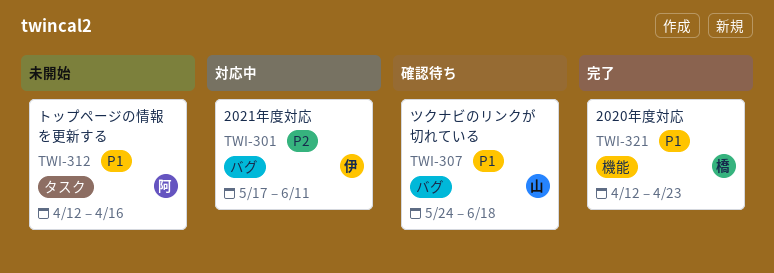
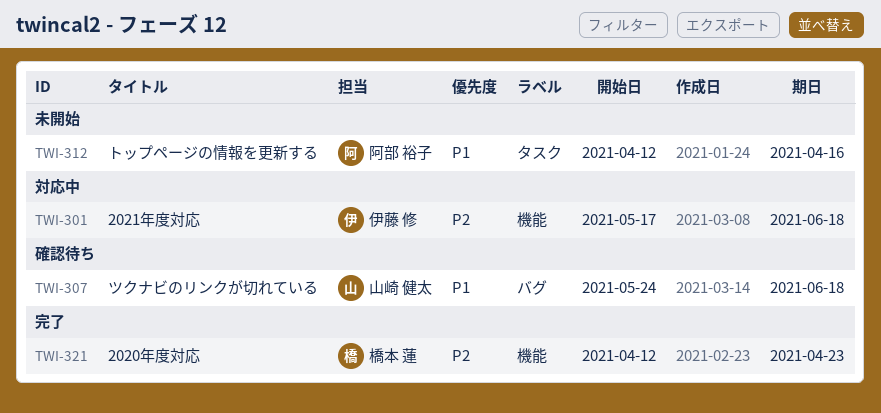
TWI-301, label: バグ -> 機能
TWI-301, due: Jun 11 -> Jun 18
TWI-321, priority: P1 -> P2

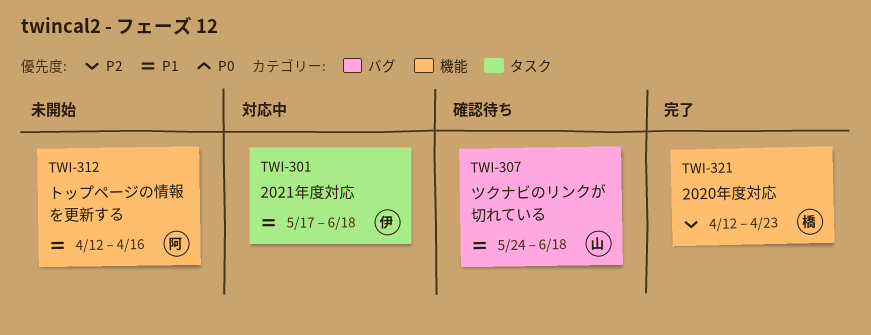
TWI-301, priority: P2 -> P1
TWI-301, label: 機能 -> タスク
TWI-312, label: タスク -> 機能

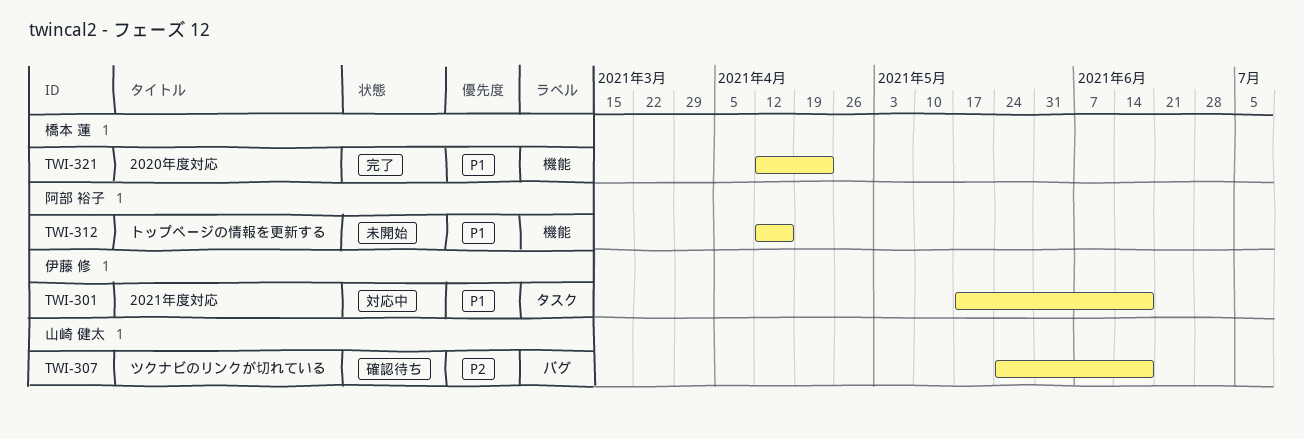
TWI-307, priority: P1 -> P2
TWI-321, priority: P2 -> P1

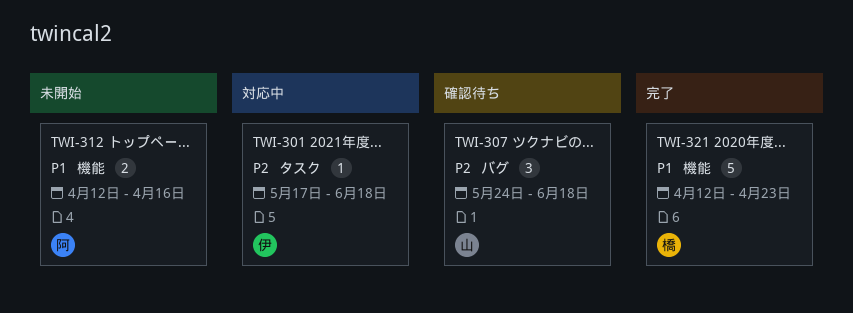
TWI-301, priority: P1 -> P2

